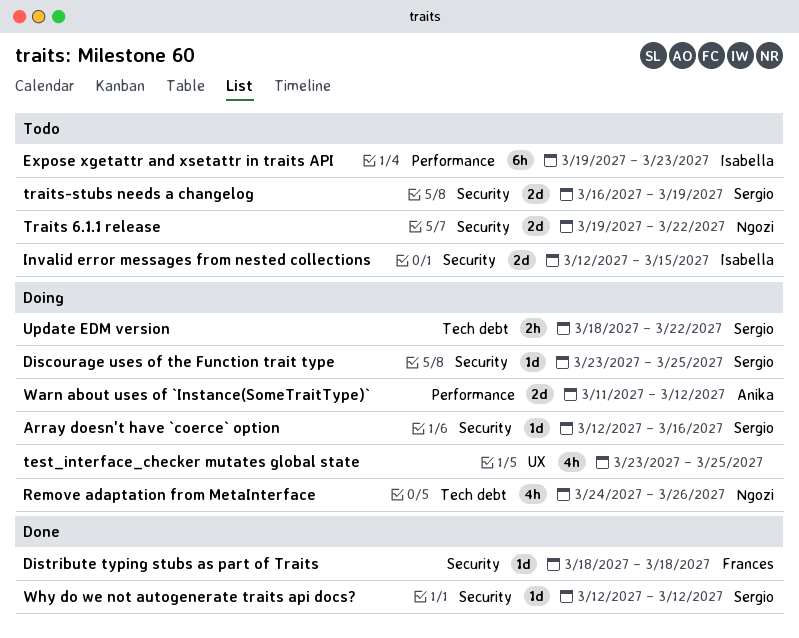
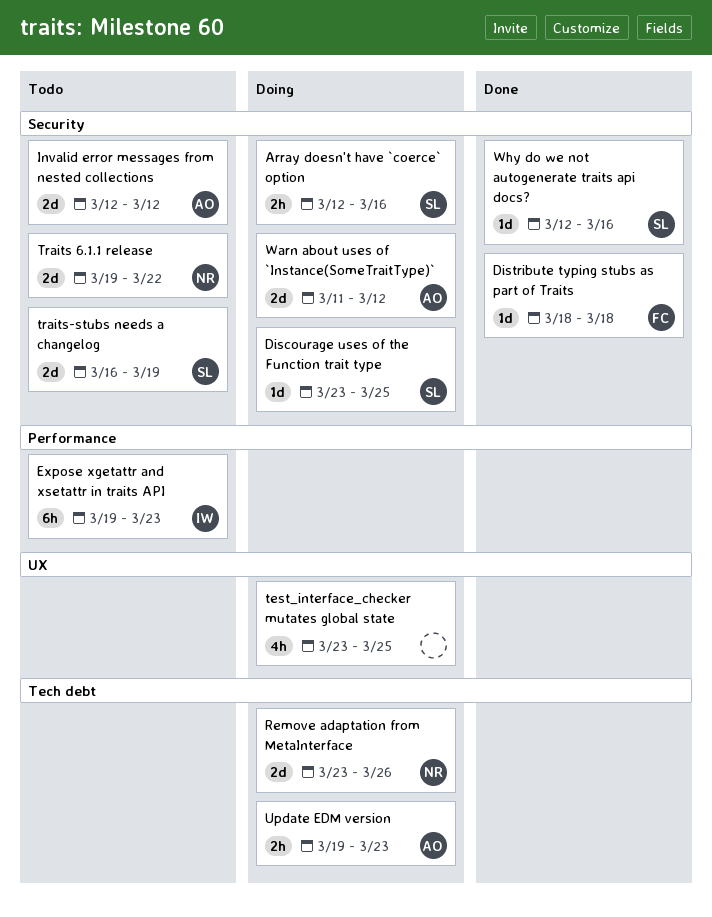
Array doesn't have `coerce` option, estimate: 1d -> 2h
Invalid error messages from nested collections, owner: Isabella -> Anika
Invalid error messages from nested collections, due: Mar 15 -> Mar 12
Remove adaptation from MetaInterface, estimate: 4h -> 2d
Remove adaptation from MetaInterface, start: Mar 24 -> Mar 23
Update EDM version, owner: Sergio -> Anika
Update EDM version, start: Mar 18 -> Mar 19
Update EDM version, due: Mar 22 -> Mar 23
Warn about uses of `Instance(SomeTraitType)`, label: Performance -> Security
Why do we not autogenerate traits api docs?, due: Mar 12 -> Mar 16

